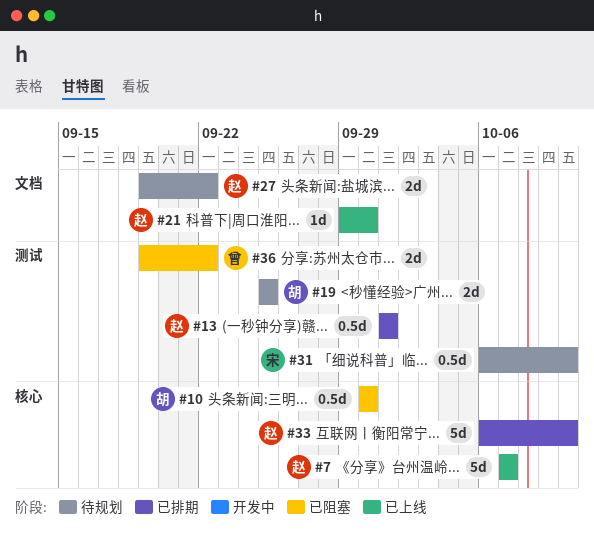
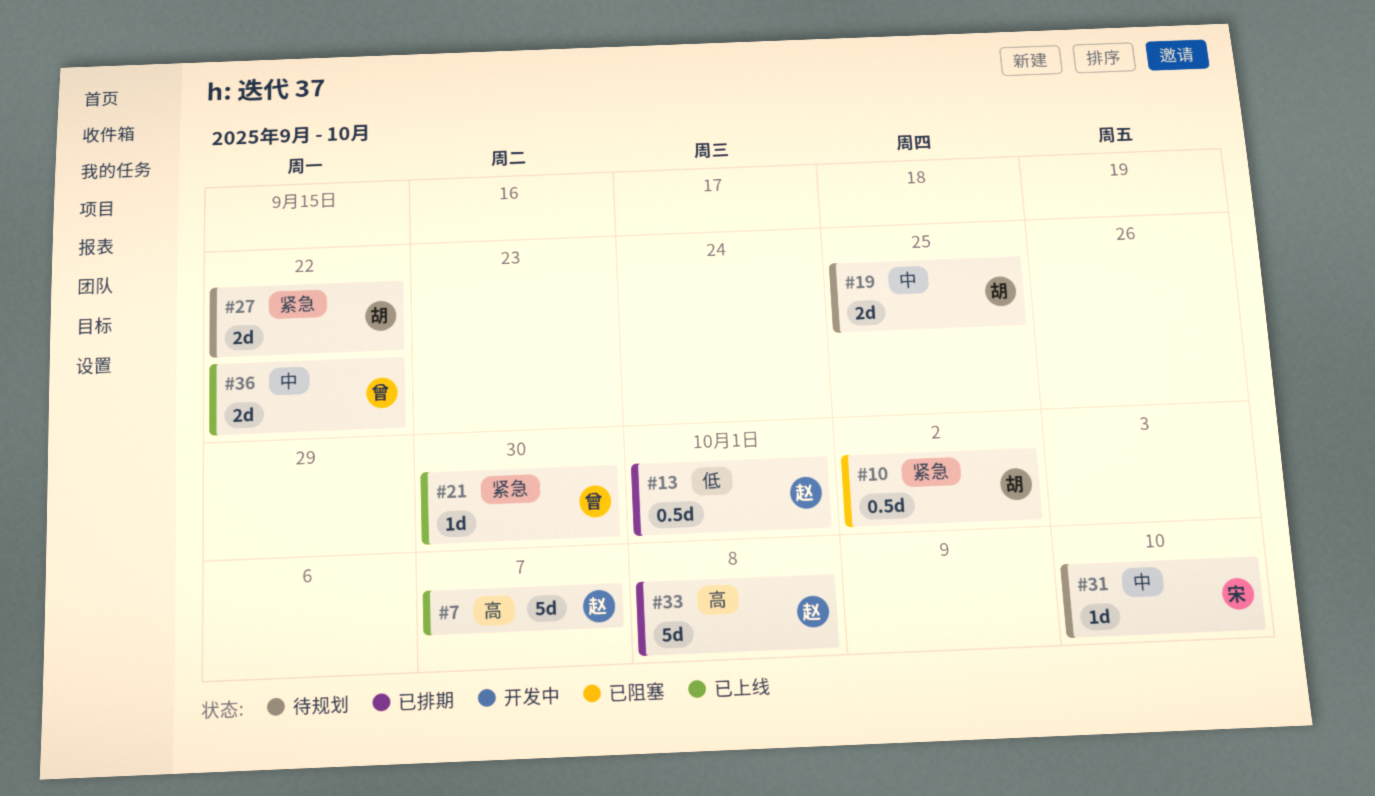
#10, due: Sep 30 -> Oct 2
#21, owner: 赵 -> 曾
#27, owner: 赵 -> 胡
#31, estimate: 0.5d -> 1d
#33, due: Oct 10 -> Oct 8
#36, status: 已阻塞 -> 已上线

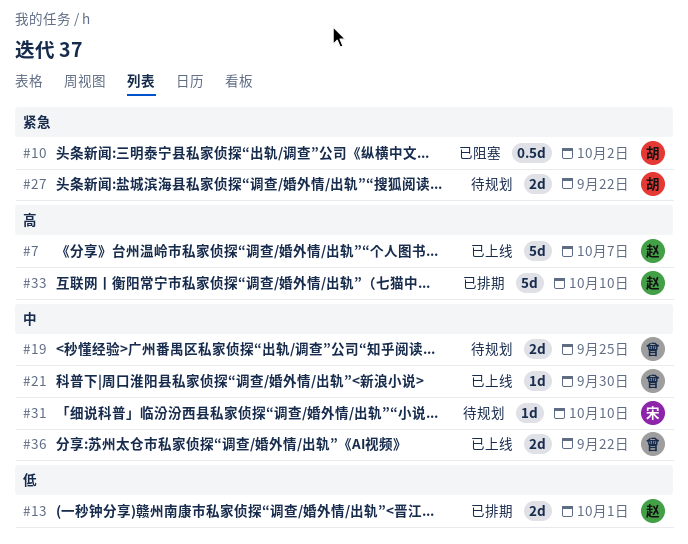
#13, estimate: 0.5d -> 2d
#19, owner: 胡 -> 曾
#21, priority: 紧急 -> 中
#33, due: Oct 8 -> Oct 10

